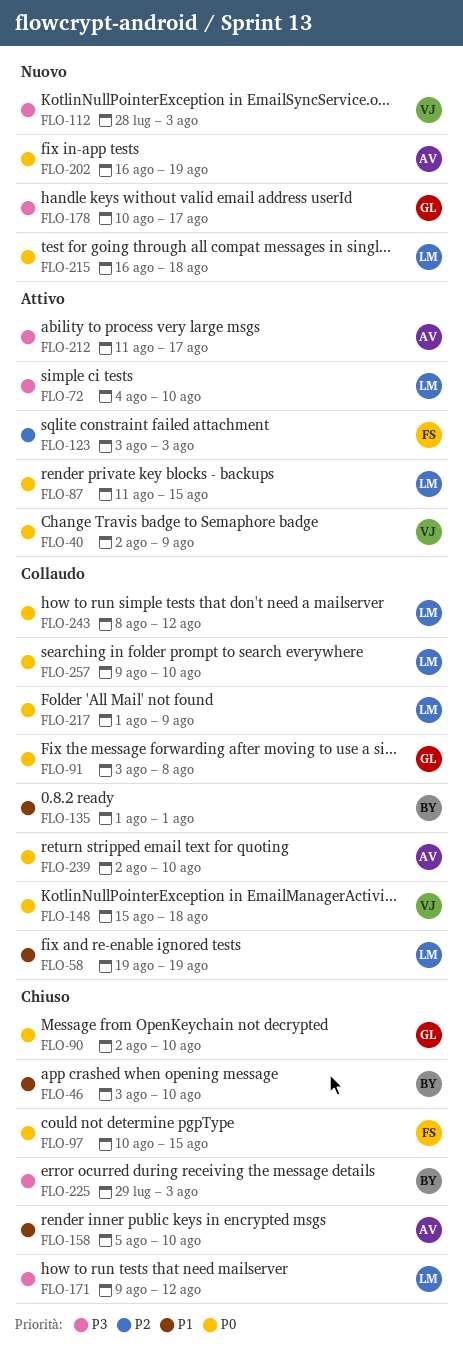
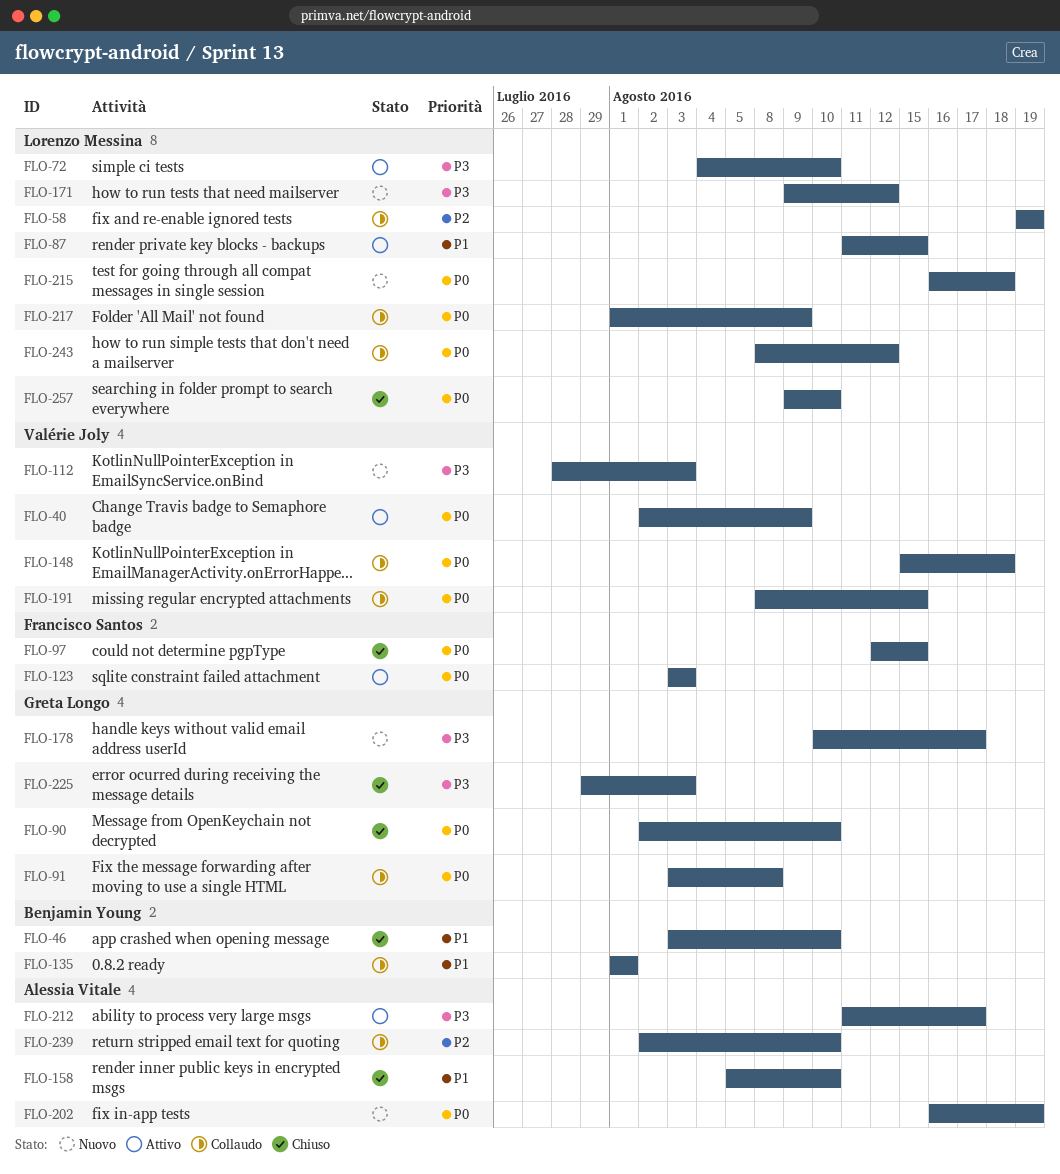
FLO-58, priority: P1 -> P2
FLO-87, priority: P0 -> P1
FLO-97, start: Aug 10 -> Aug 12
FLO-123, priority: P2 -> P0
FLO-171, status: Chiuso -> Nuovo
FLO-191: none -> present
FLO-225, owner: Benjamin Young -> Greta Longo
FLO-239, priority: P0 -> P2
FLO-257, status: Collaudo -> Chiuso

